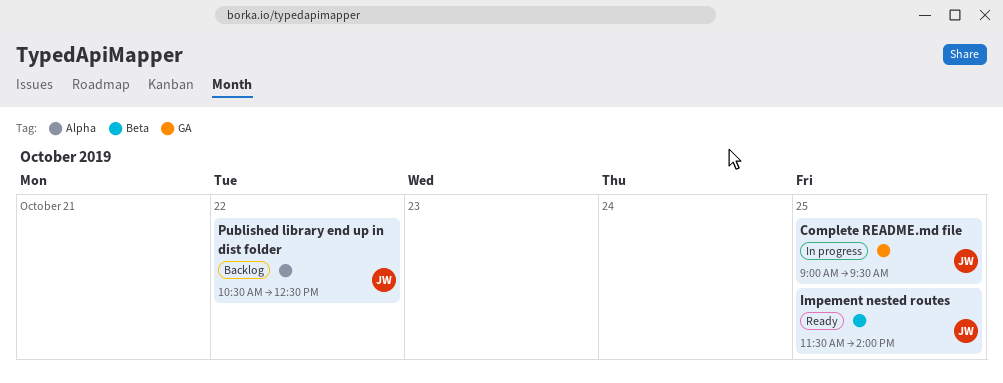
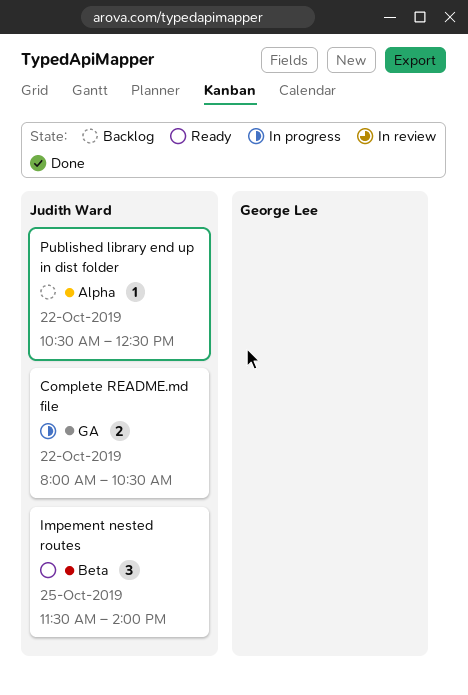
Complete README.md file, day: Oct 25 -> Oct 22
Complete README.md file, begins: 09:00 -> 08:00
Complete README.md file, ends: 09:30 -> 10:30

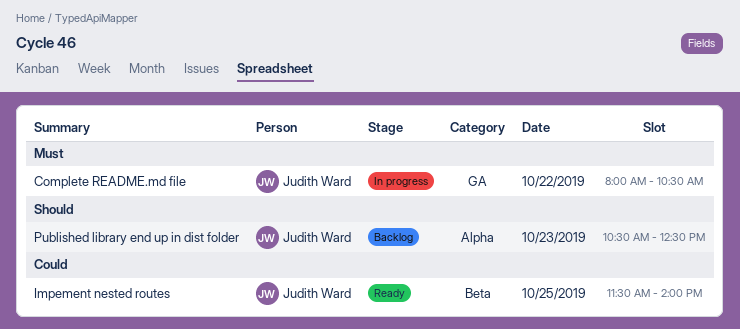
Published library end up in dist folder, day: Oct 22 -> Oct 23

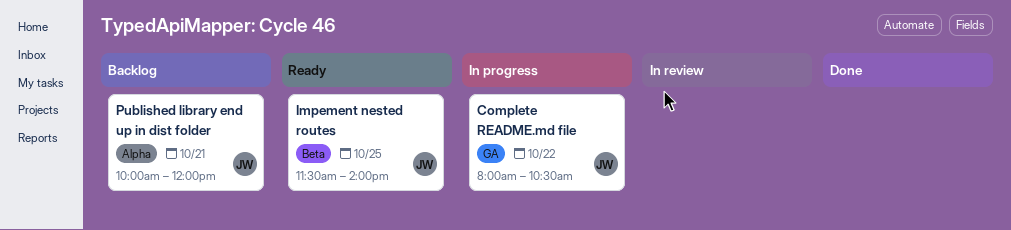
Published library end up in dist folder, day: Oct 23 -> Oct 21
Published library end up in dist folder, begins: 10:30 -> 10:00
Published library end up in dist folder, ends: 12:30 -> 12:00

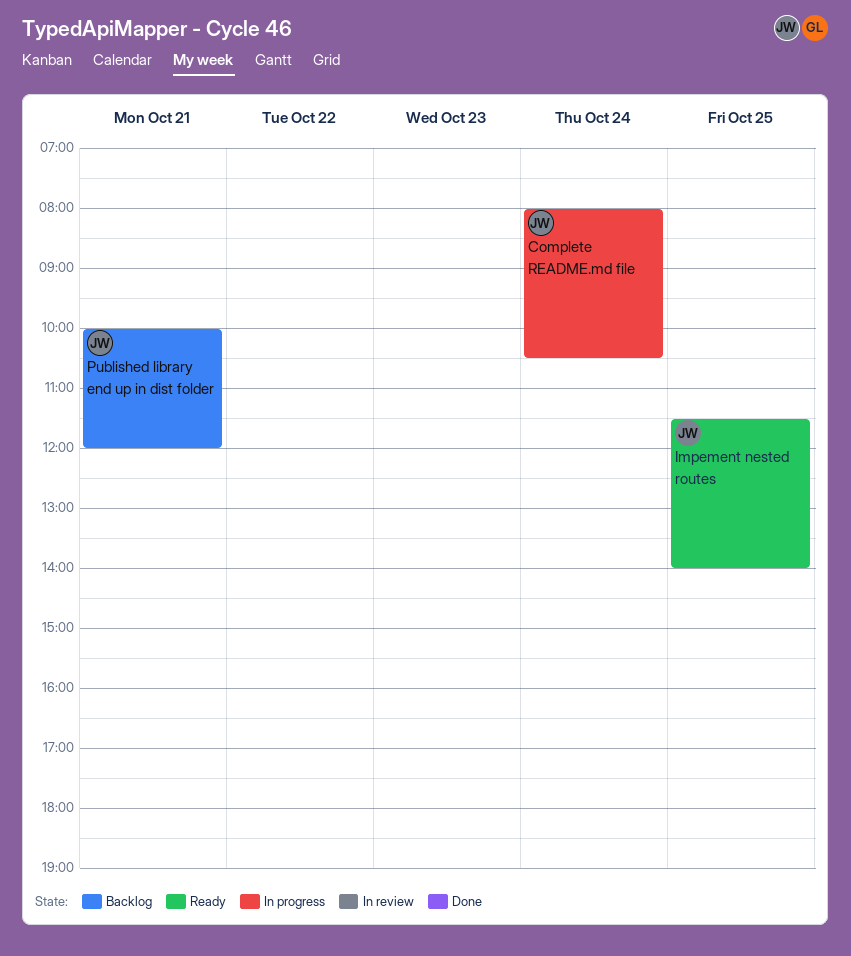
Complete README.md file, day: Oct 22 -> Oct 24

